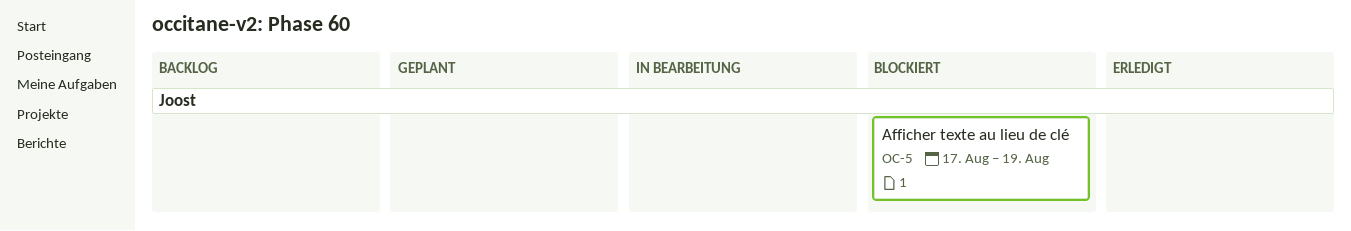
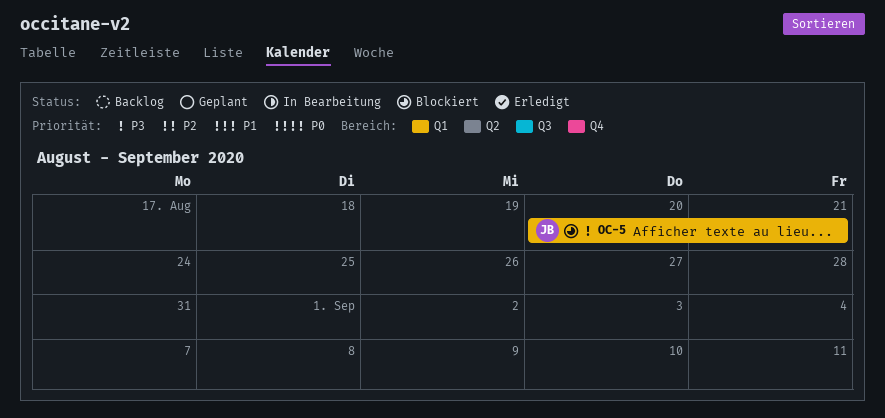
OC-5, start: Aug 17 -> Aug 20
OC-5, due: Aug 19 -> Aug 21

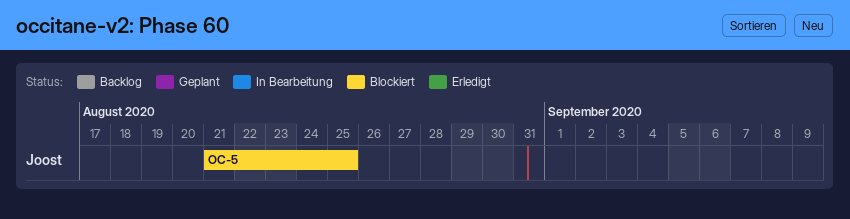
OC-5, start: Aug 20 -> Aug 21
OC-5, due: Aug 21 -> Aug 25

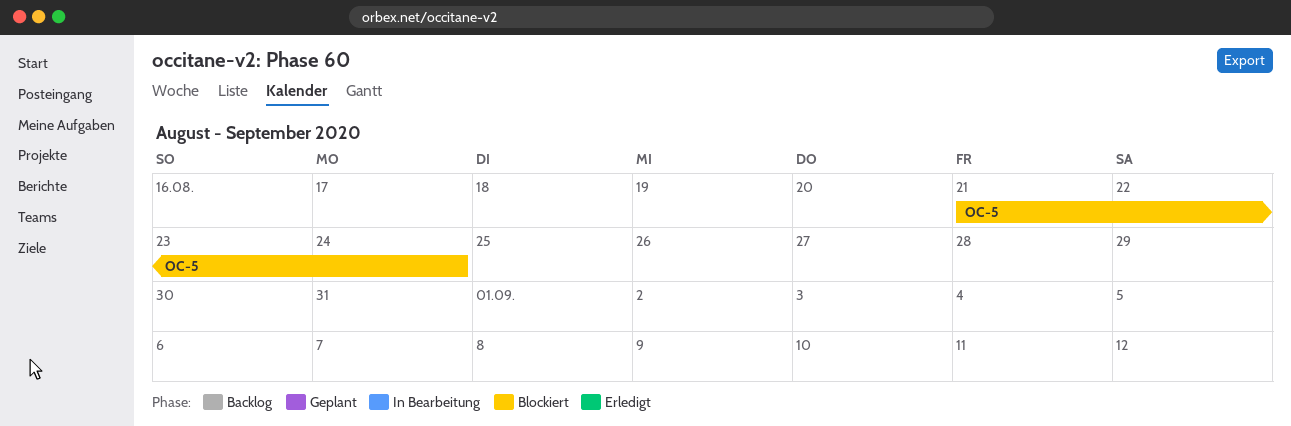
OC-5, due: Aug 25 -> Aug 24

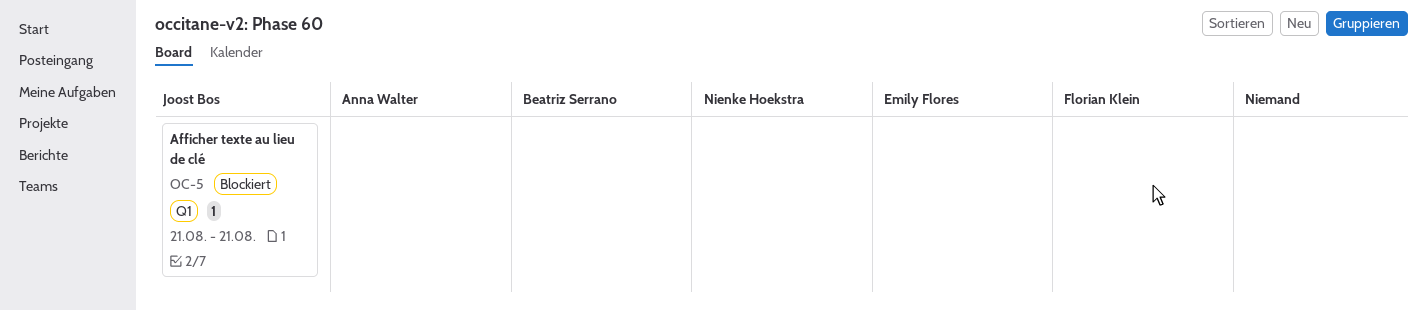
OC-5, due: Aug 24 -> Aug 21

